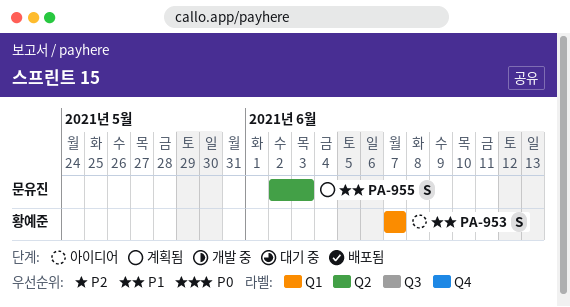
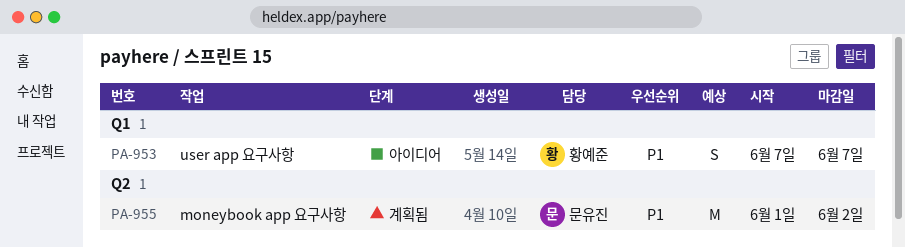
PA-955, estimate: S -> M
PA-955, start: Jun 2 -> Jun 1
PA-955, due: Jun 3 -> Jun 2

